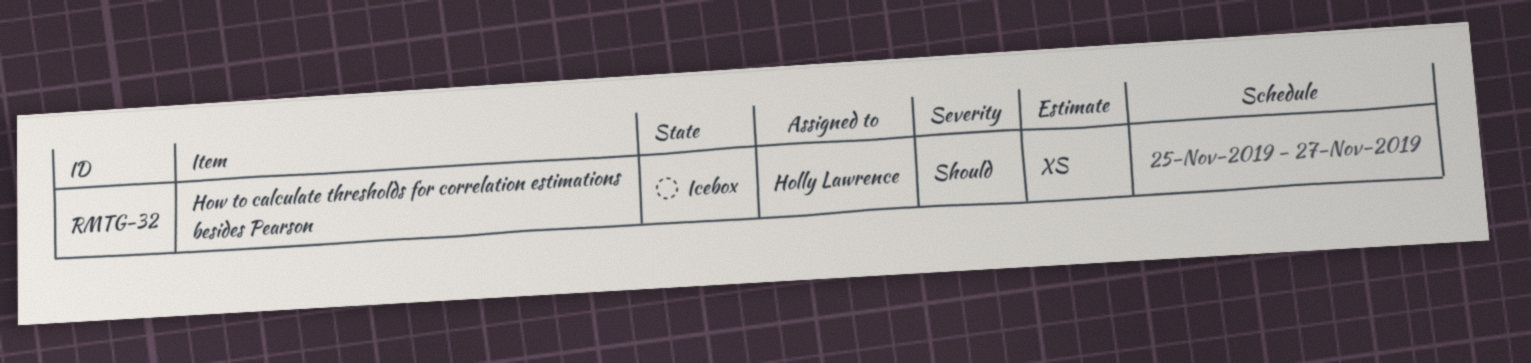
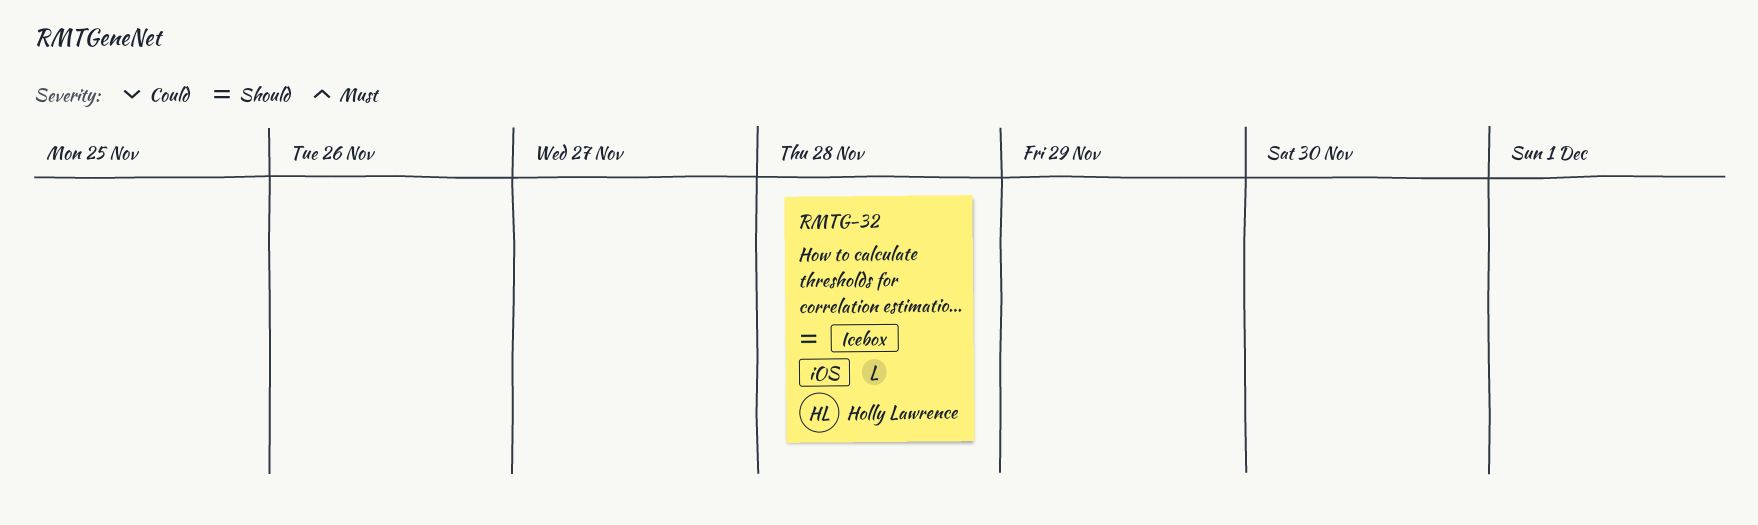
RMTG-32, estimate: XS -> L
RMTG-32, due: Nov 27 -> Nov 28

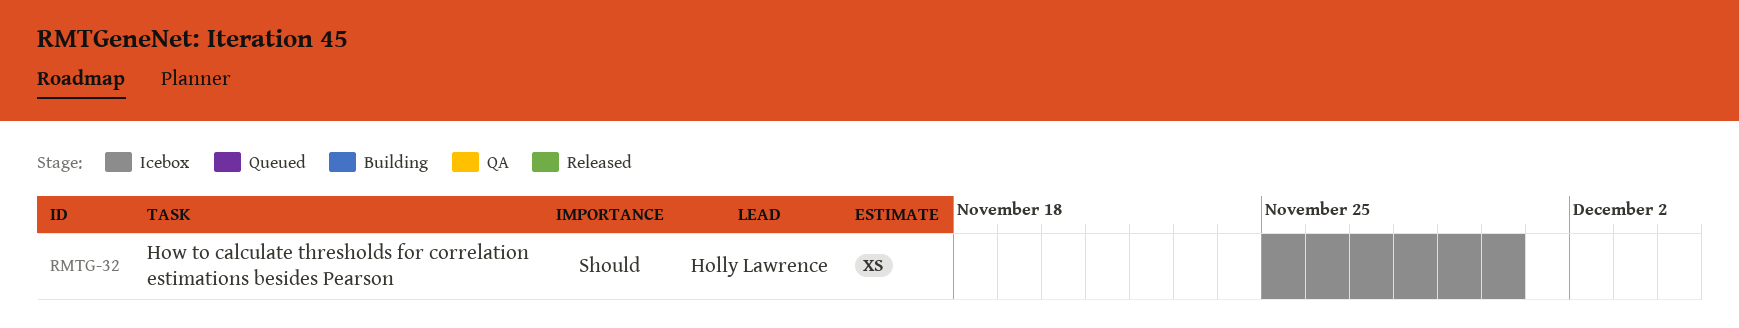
RMTG-32, estimate: L -> XS
RMTG-32, due: Nov 28 -> Nov 30

